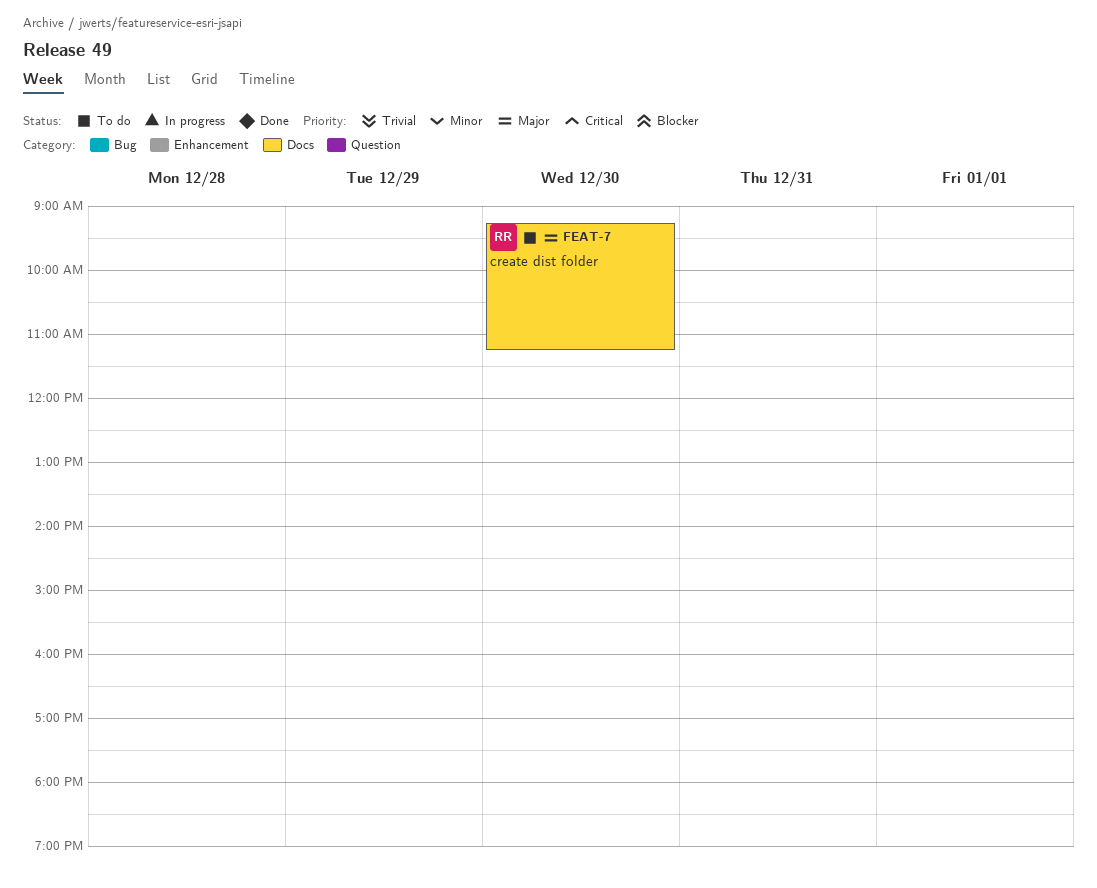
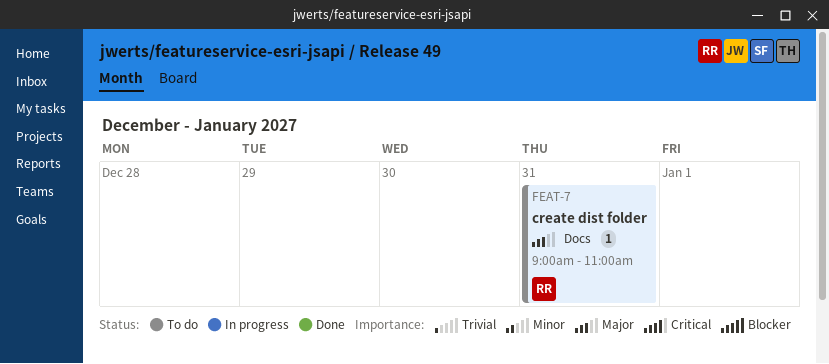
FEAT-7, day: Dec 30 -> Dec 31
FEAT-7, begins: 09:15 -> 09:00
FEAT-7, ends: 11:15 -> 11:00

